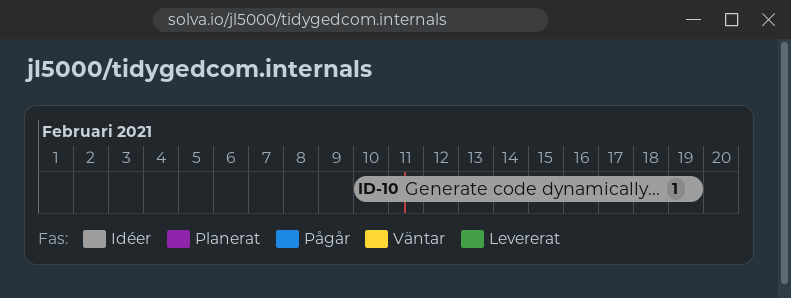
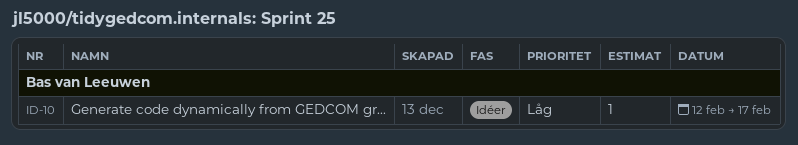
ID-10, start: Feb 10 -> Feb 12
ID-10, due: Feb 19 -> Feb 17

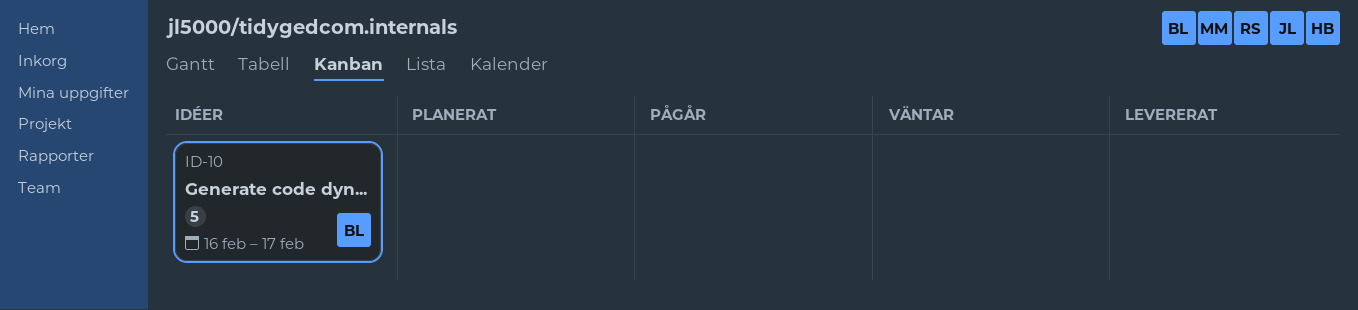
ID-10, estimate: 1 -> 5
ID-10, start: Feb 12 -> Feb 16

